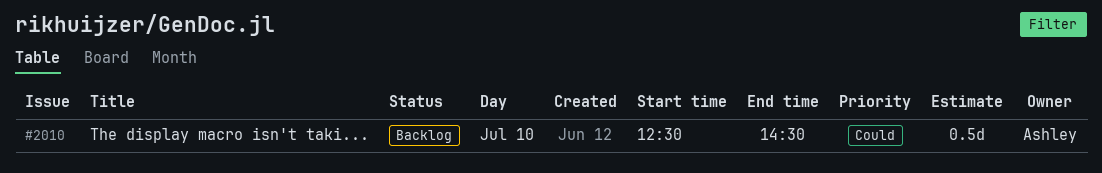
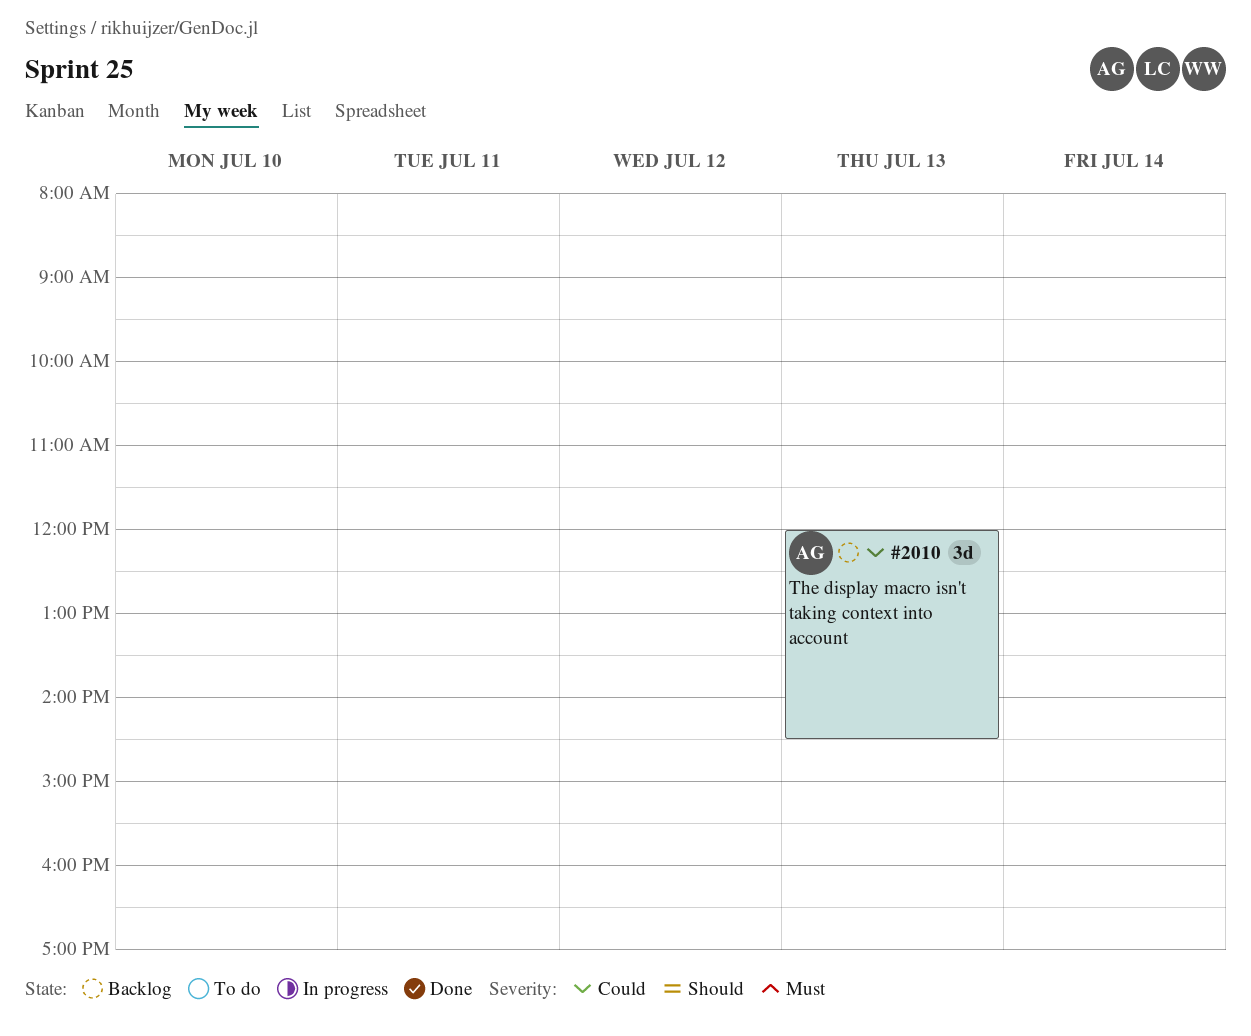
#2010, estimate: 0.5d -> 3d
#2010, day: Jul 10 -> Jul 13
#2010, begins: 12:30 -> 12:00

